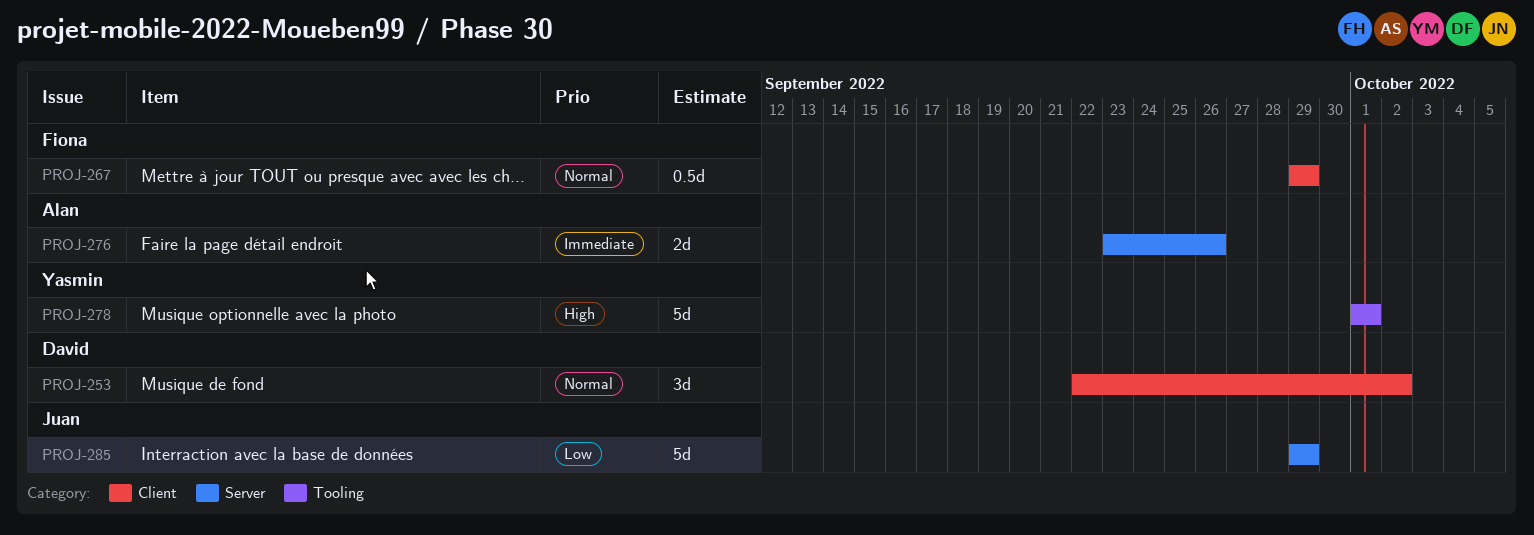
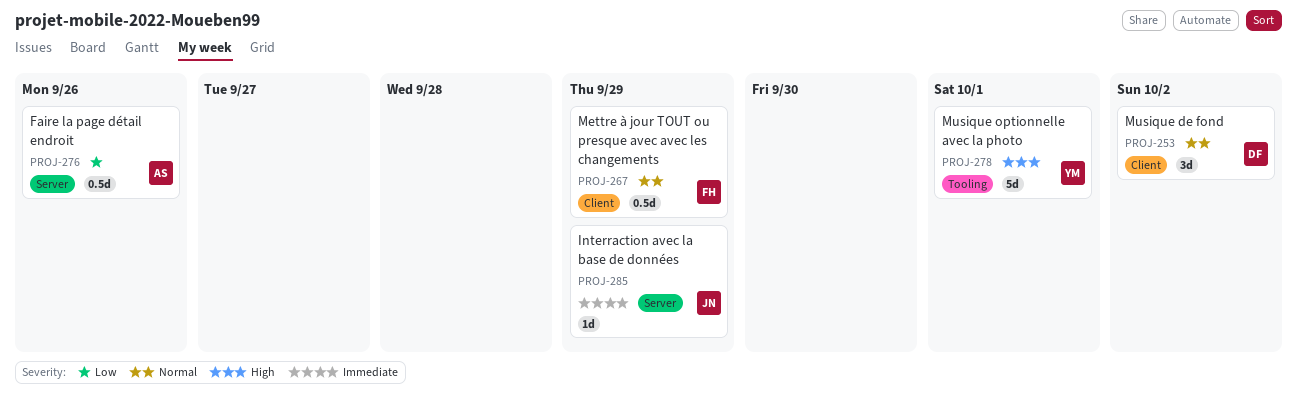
PROJ-276, priority: Immediate -> Low
PROJ-276, estimate: 2d -> 0.5d
PROJ-285, priority: Low -> Immediate
PROJ-285, estimate: 5d -> 1d

